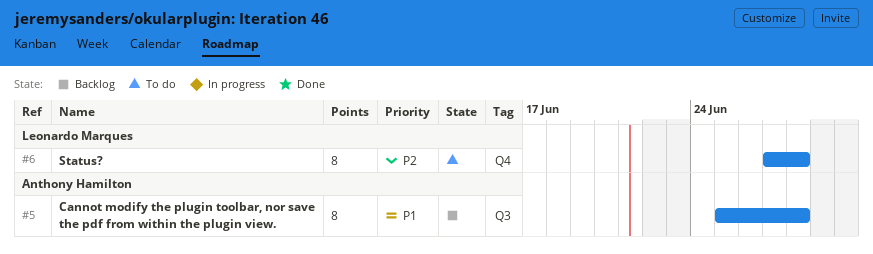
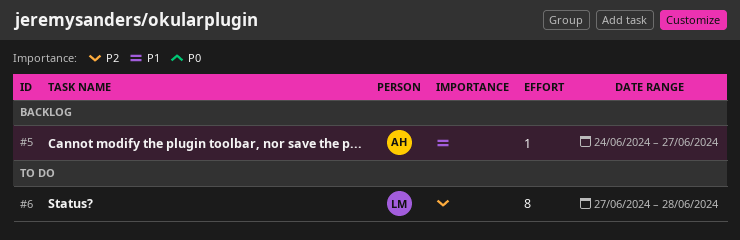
#5, estimate: 8 -> 1
#5, start: Jun 25 -> Jun 24
#5, due: Jun 28 -> Jun 27

